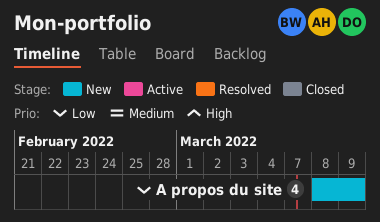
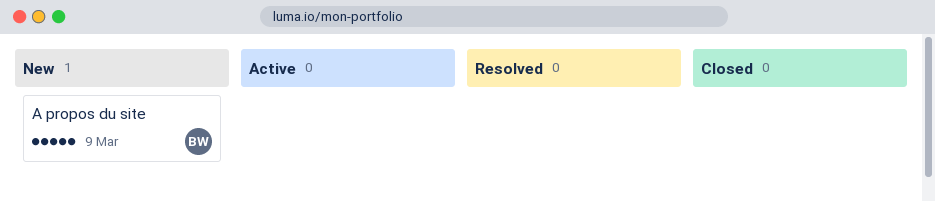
A propos du site, estimate: 4 -> 5

